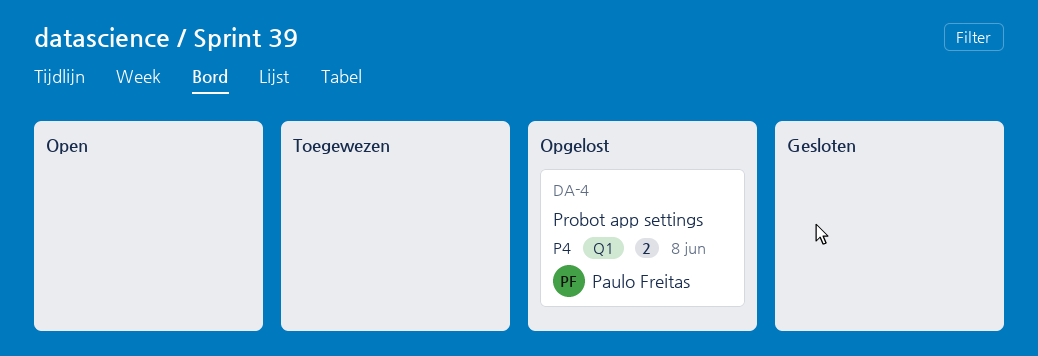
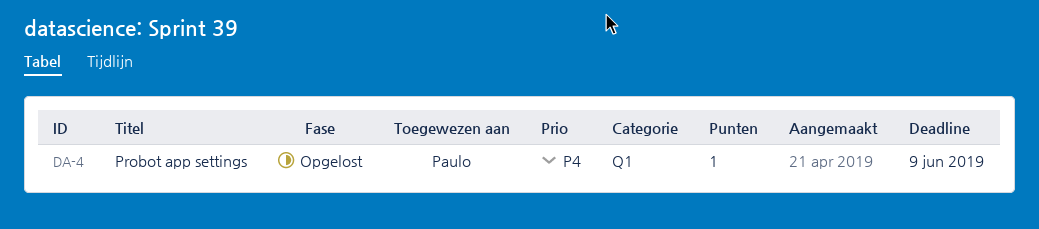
DA-4, estimate: 2 -> 1
DA-4, due: Jun 8 -> Jun 9

